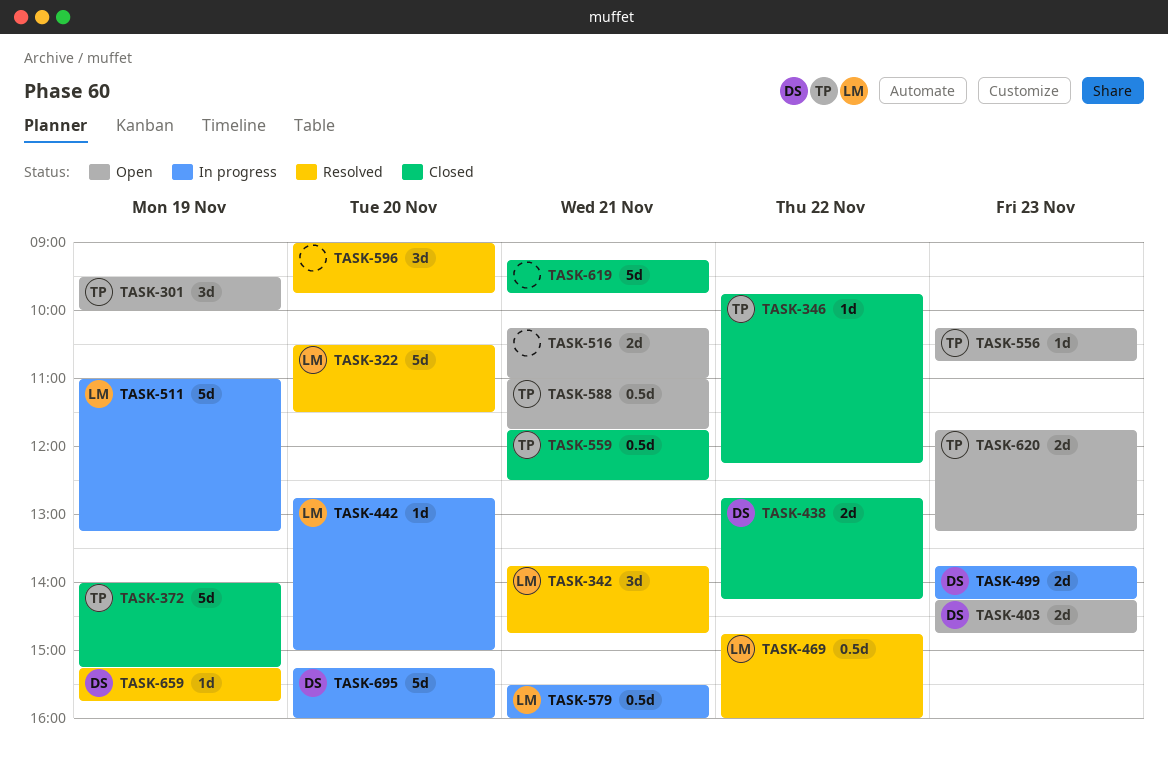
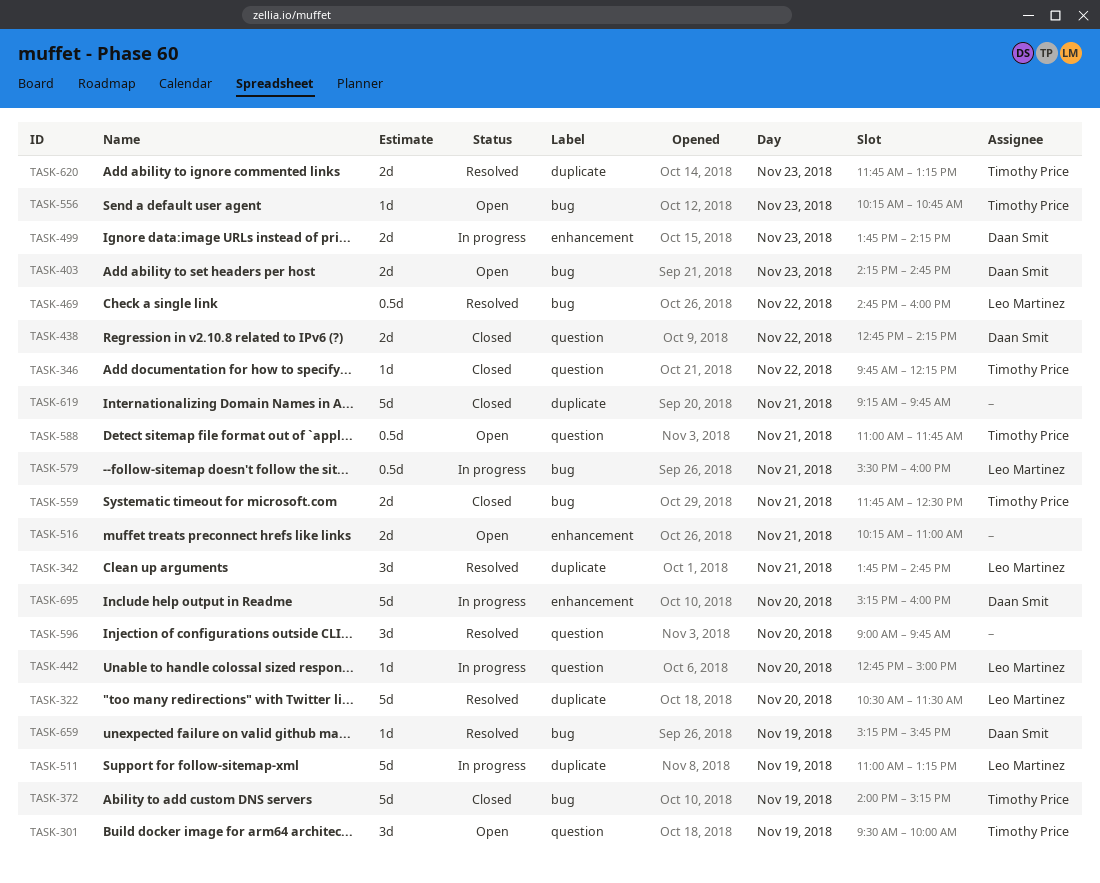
TASK-559, estimate: 0.5d -> 2d
TASK-620, status: Open -> Resolved

